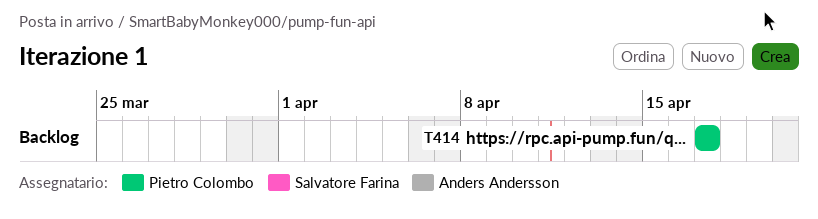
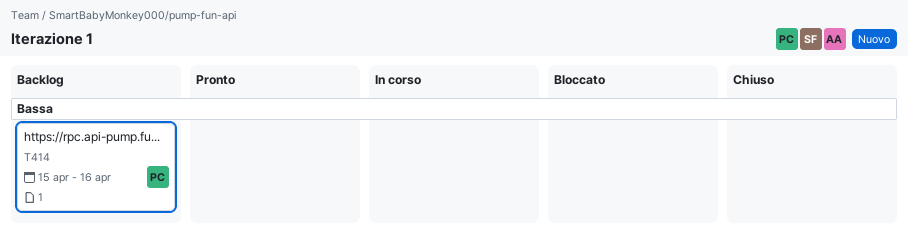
T414, start: Apr 17 -> Apr 15
T414, due: Apr 17 -> Apr 16

